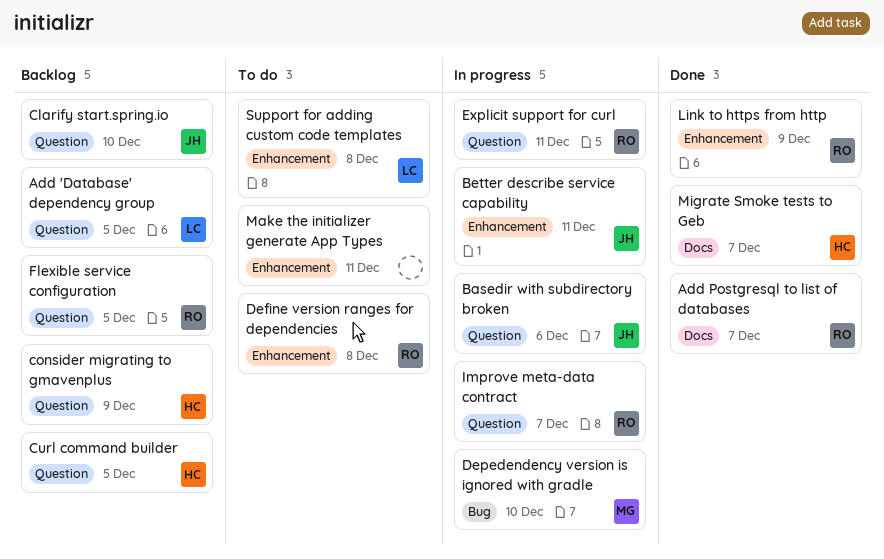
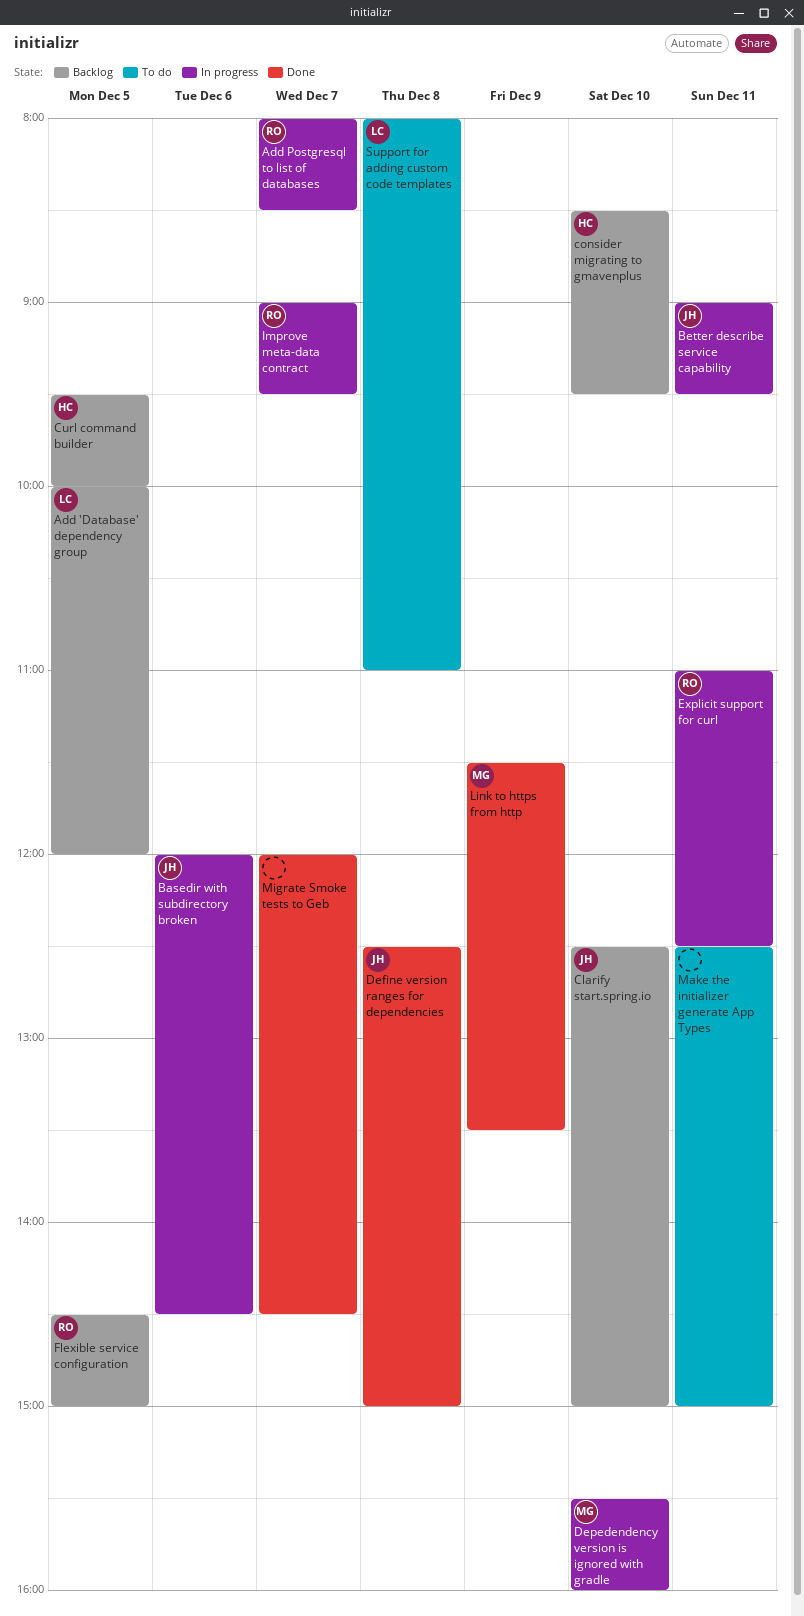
Add Postgresql to list of databases, status: Done -> In progress
consider migrating to gmavenplus, day: Dec 9 -> Dec 10
Define version ranges for dependencies, status: To do -> Done
Define version ranges for dependencies, owner: RO -> JH
Link to https from http, owner: RO -> MG
Migrate Smoke tests to Geb, owner: HC -> none

